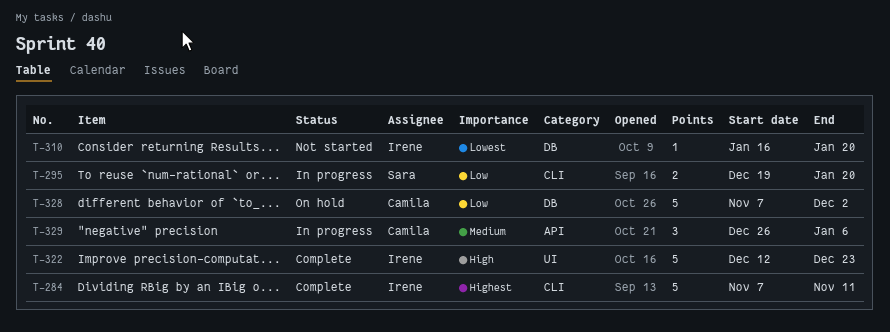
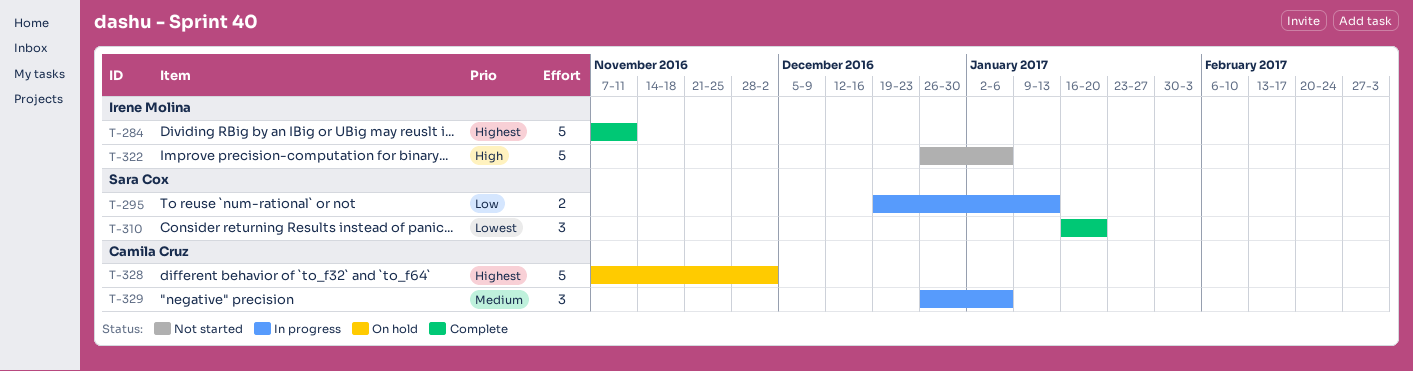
T-295, due: Jan 20 -> Jan 13
T-310, status: Not started -> Complete
T-310, owner: Irene Molina -> Sara Cox
T-310, estimate: 1 -> 3
T-322, status: Complete -> Not started
T-322, start: Dec 12 -> Dec 26
T-322, due: Dec 23 -> Jan 6
T-328, priority: Low -> Highest

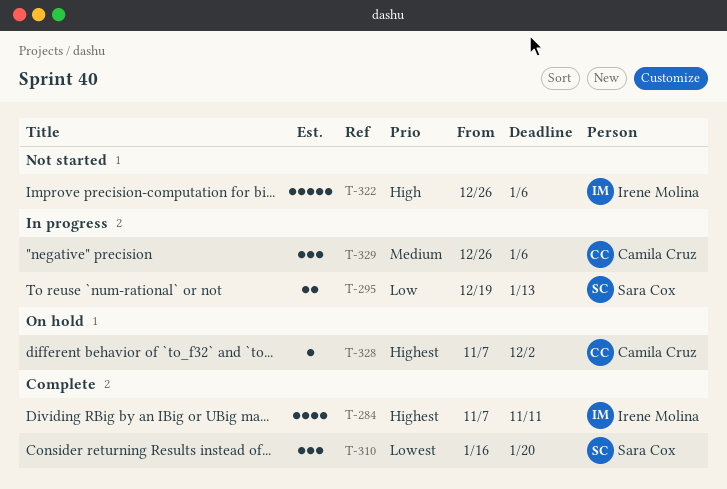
T-284, estimate: 5 -> 4
T-328, estimate: 5 -> 1

